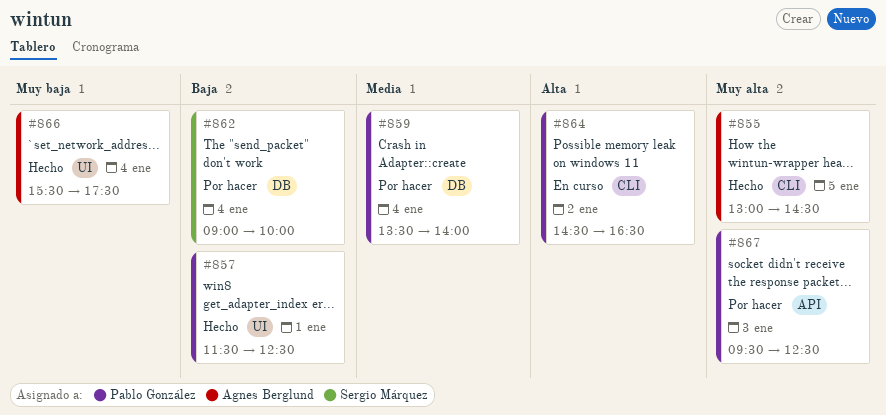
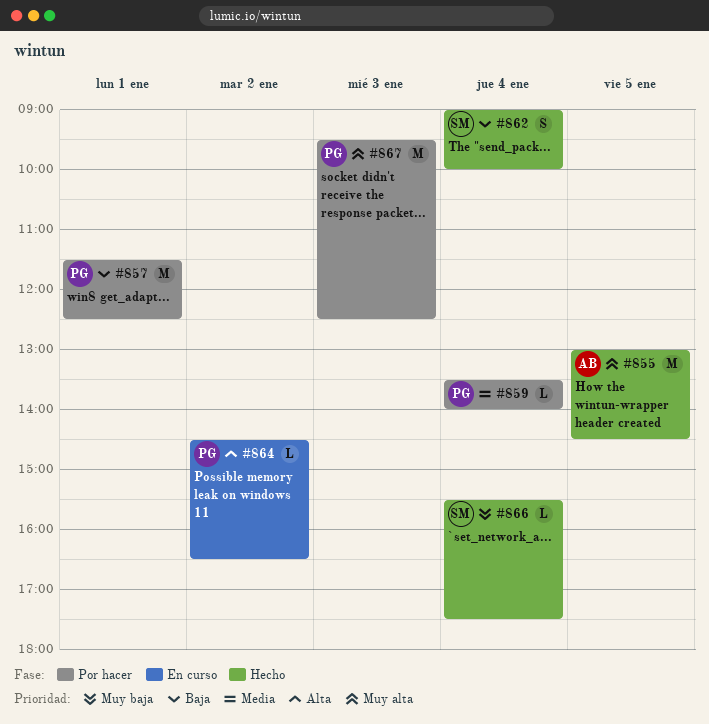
#857, status: Hecho -> Por hacer
#862, status: Por hacer -> Hecho
#866, owner: Agnes Berglund -> Sergio Márquez

